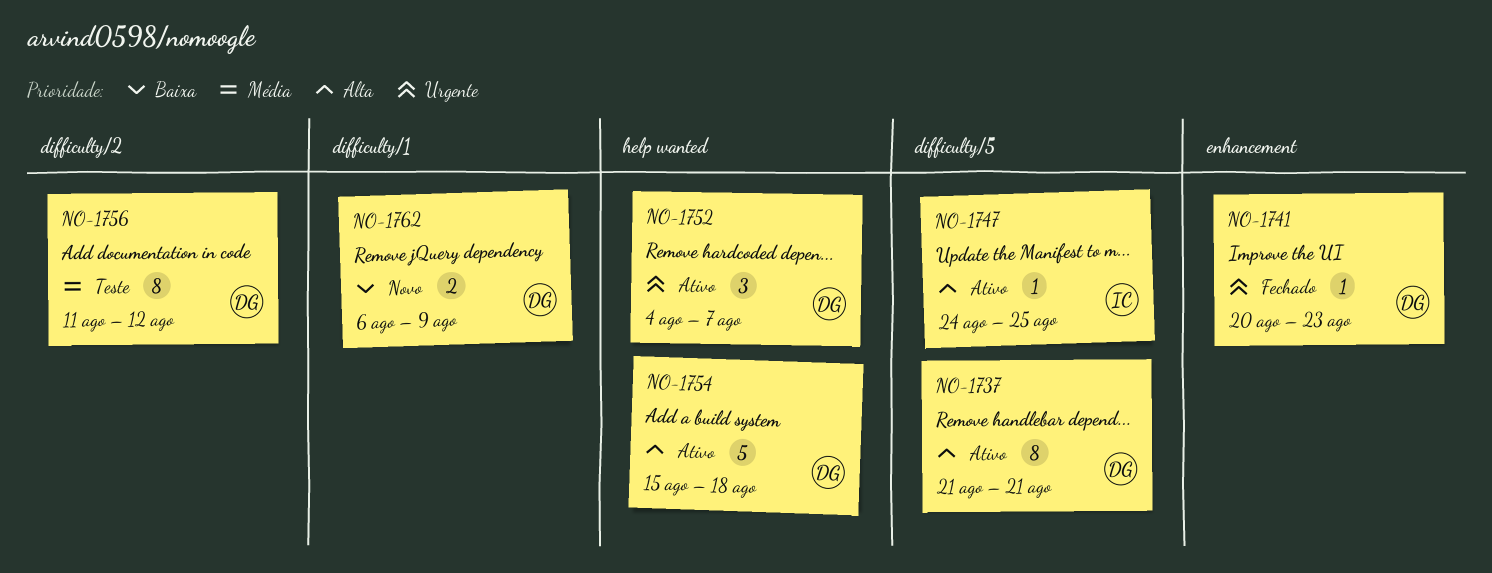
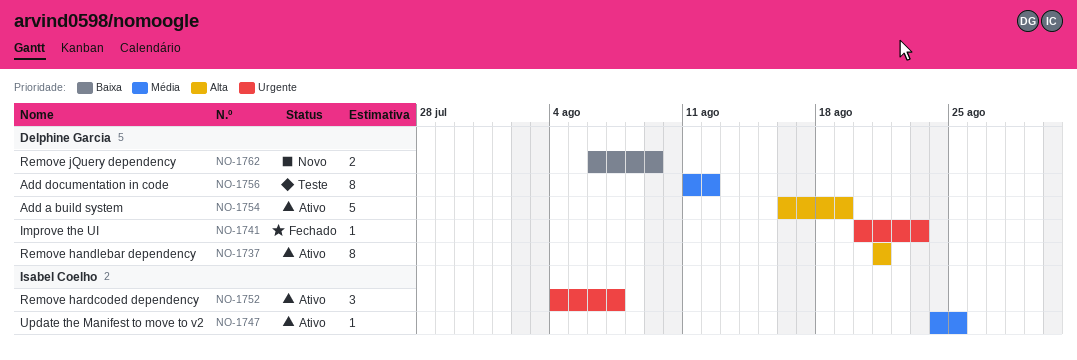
NO-1747, priority: Alta -> Média
NO-1752, owner: Delphine Garcia -> Isabel Coelho
NO-1754, start: Aug 15 -> Aug 16
NO-1754, due: Aug 18 -> Aug 19

